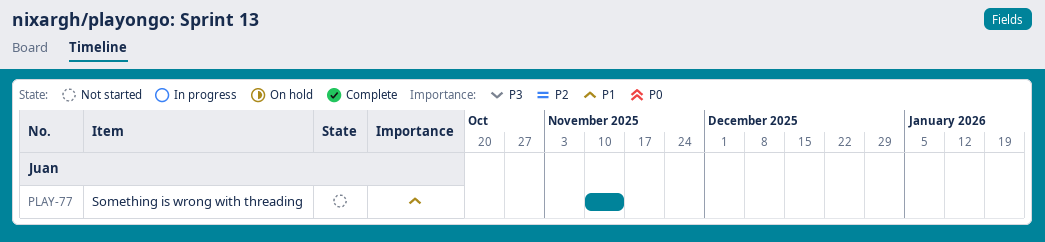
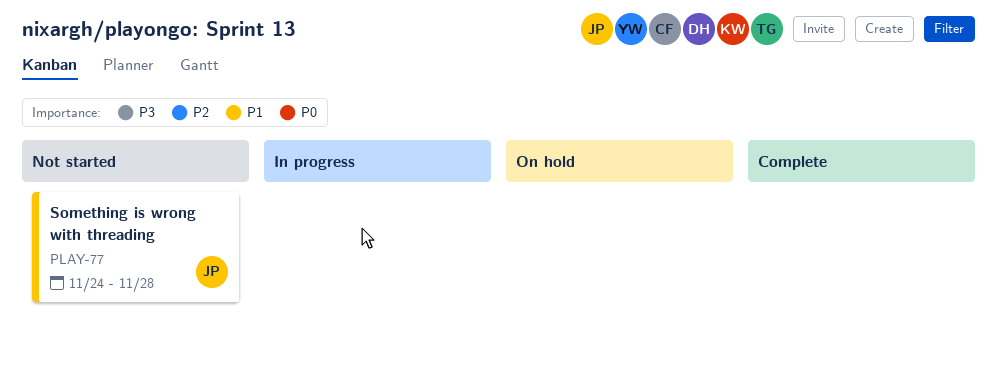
PLAY-77, start: Nov 10 -> Nov 24
PLAY-77, due: Nov 14 -> Nov 28

